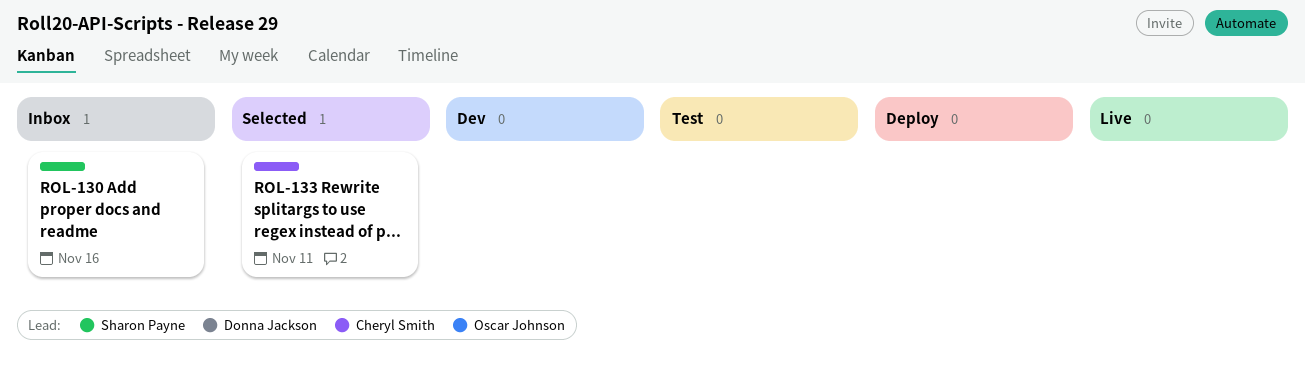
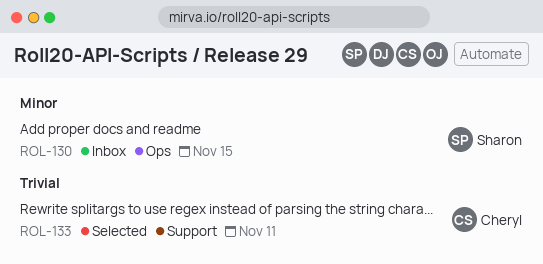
ROL-130, due: Nov 16 -> Nov 15

